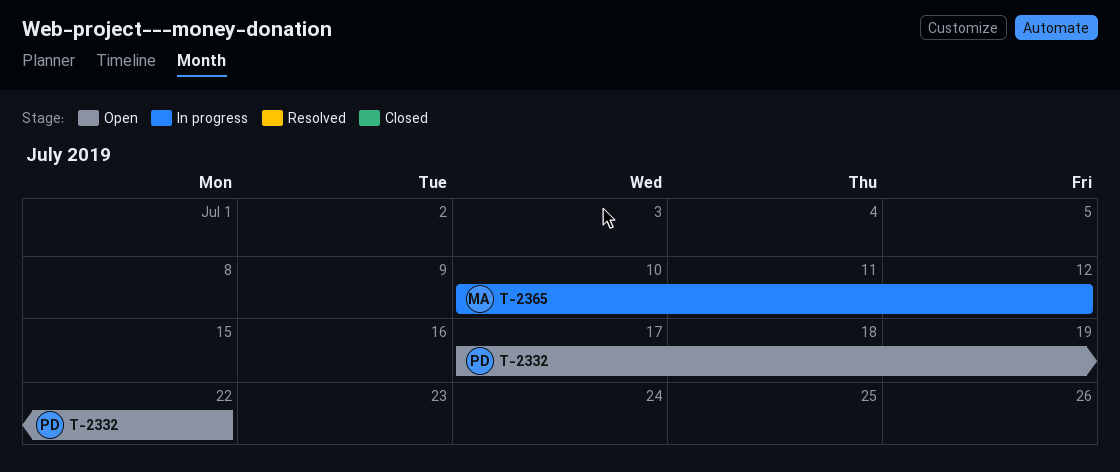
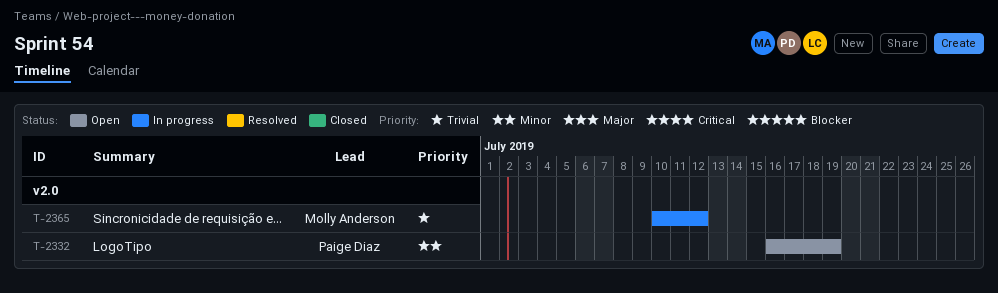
T-2332, start: Jul 17 -> Jul 16
T-2332, due: Jul 22 -> Jul 19

